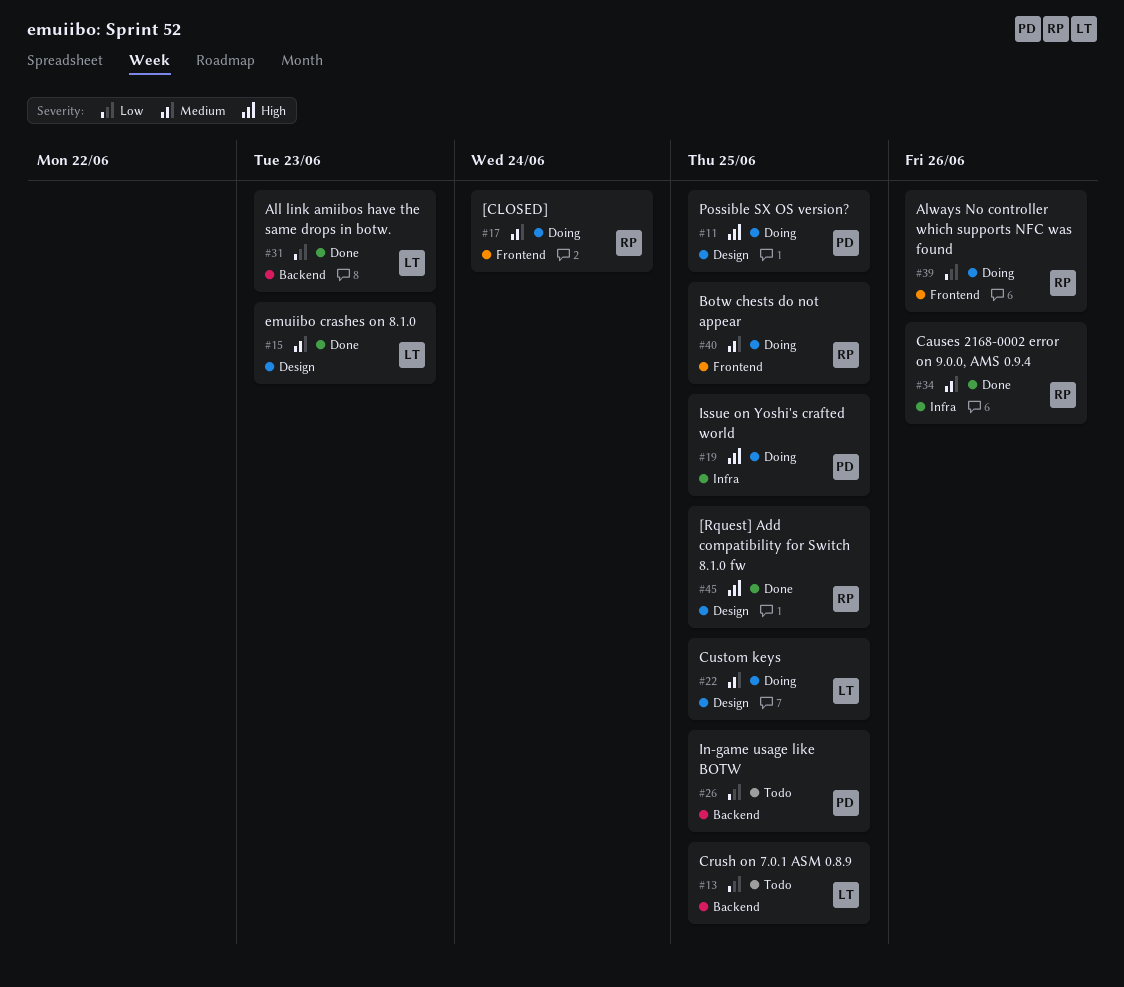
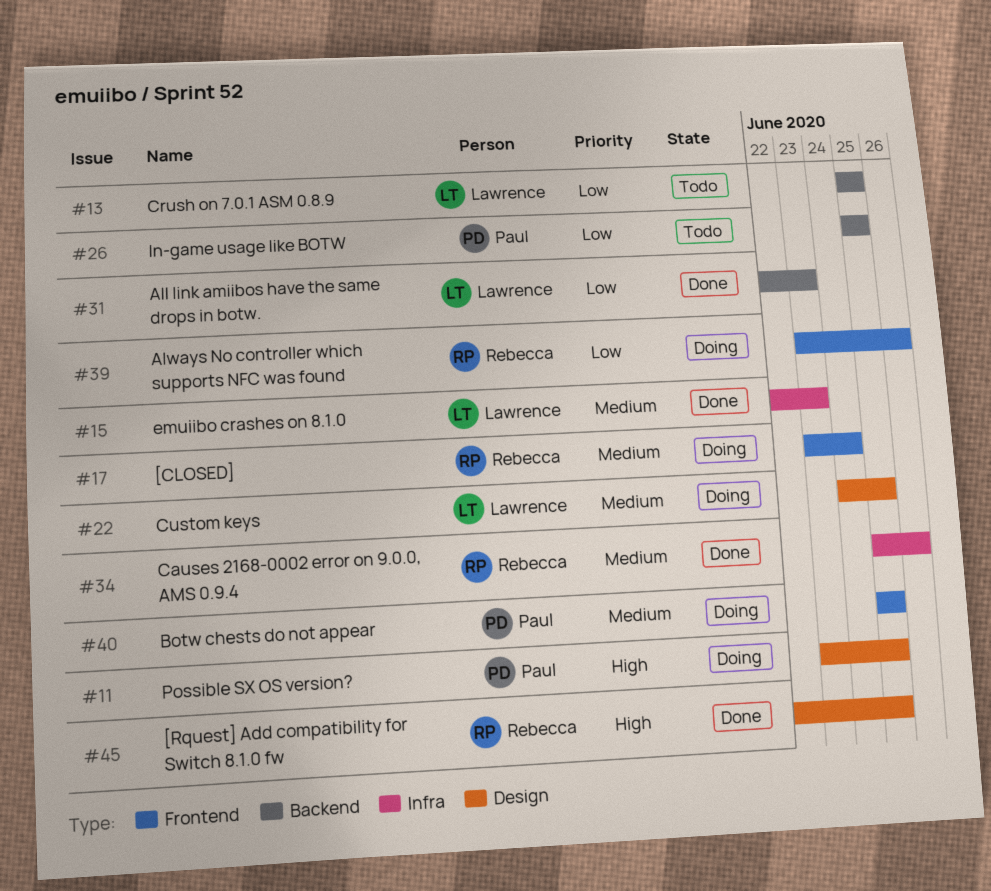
#15, label: Design -> Infra
#19: present -> none
#40, owner: Rebecca -> Paul

